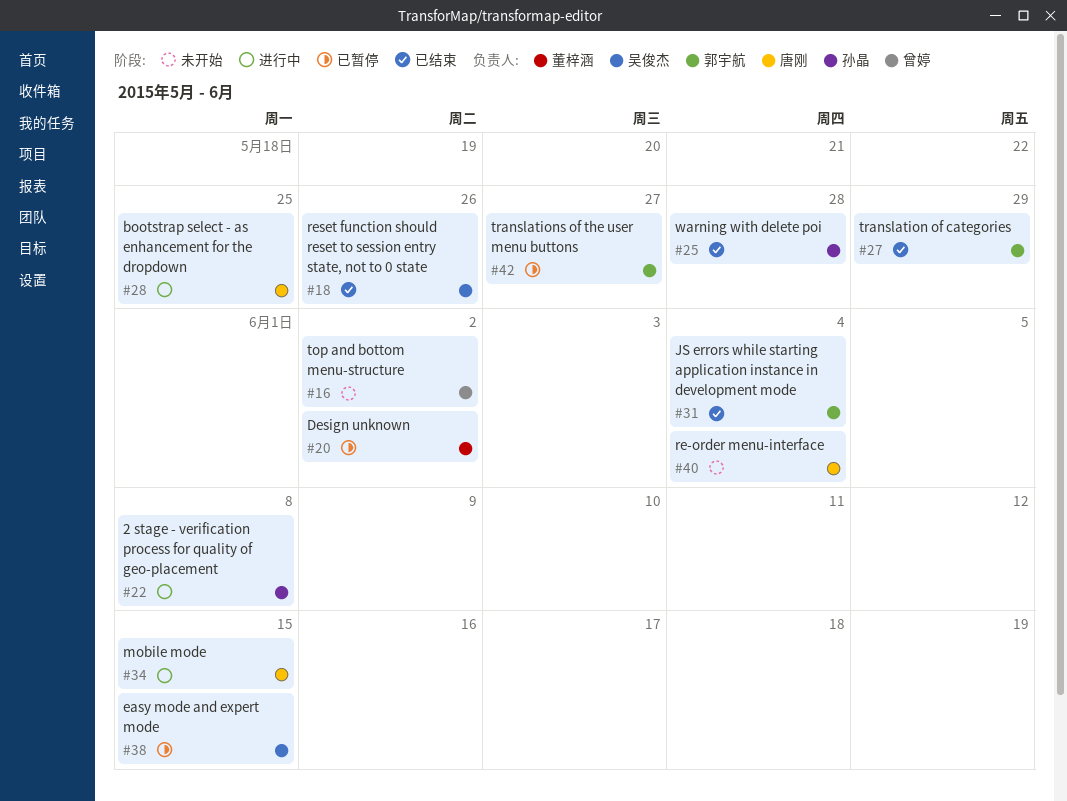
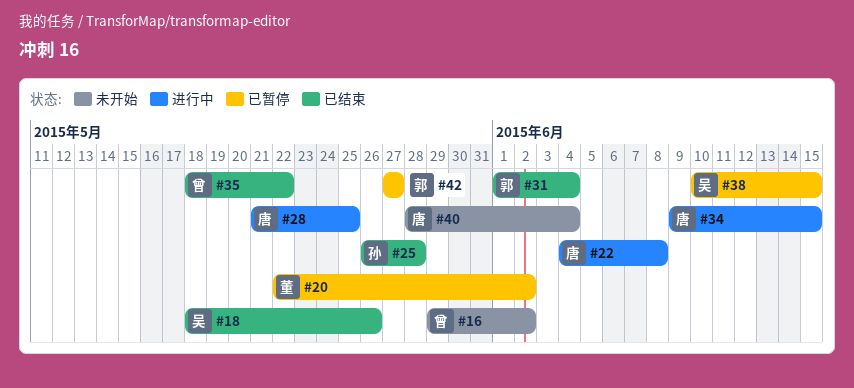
#22, owner: 孙晶 -> 唐刚
#27: present -> none
#35: none -> present

